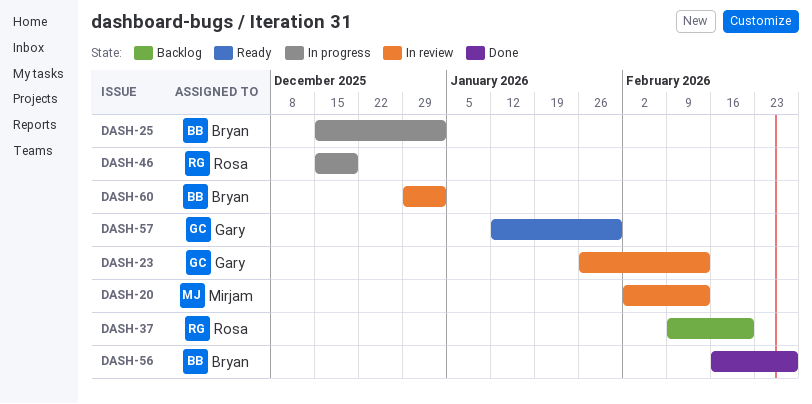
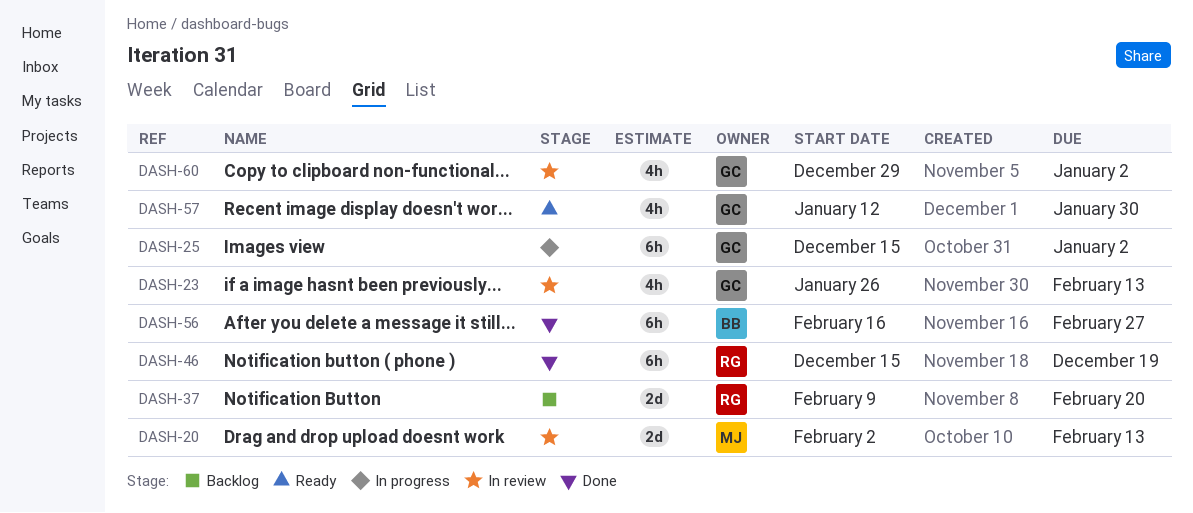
DASH-25, owner: Bryan -> Gary
DASH-46, status: In progress -> Done
DASH-60, owner: Bryan -> Gary

